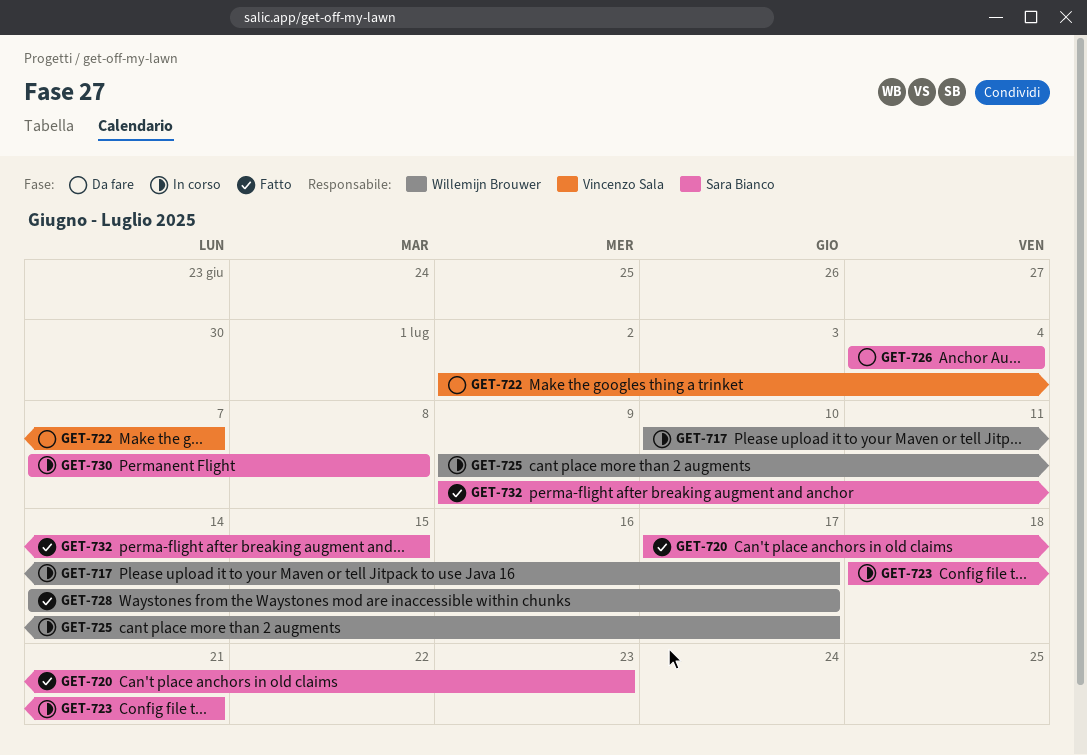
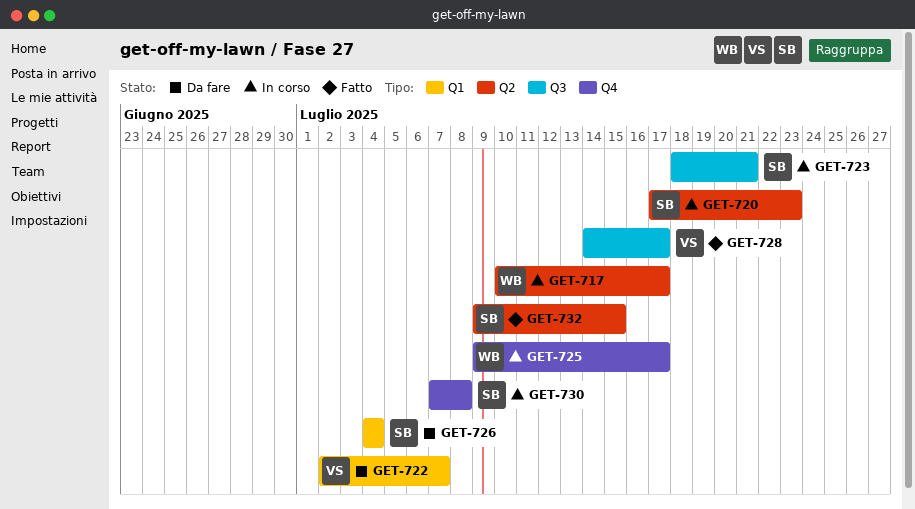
GET-720, status: Fatto -> In corso
GET-728, owner: Willemijn Brouwer -> Vincenzo Sala

